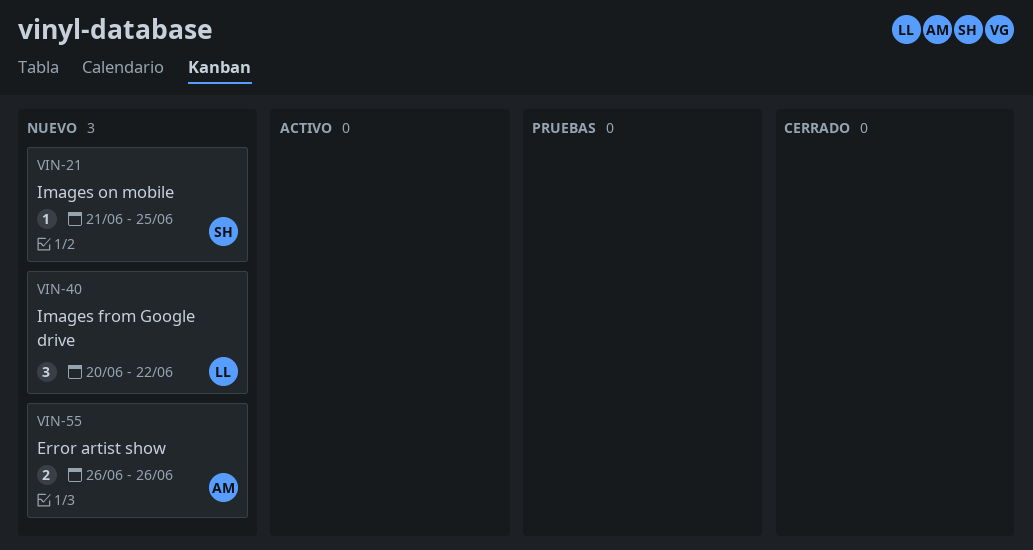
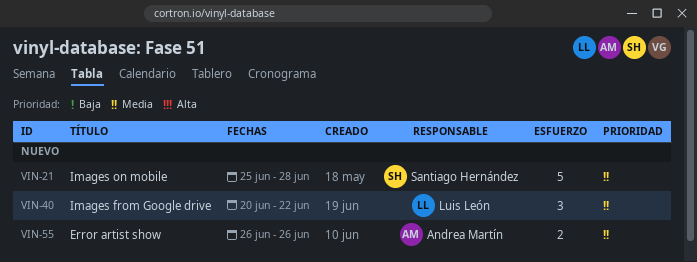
VIN-21, estimate: 1 -> 5
VIN-21, start: Jun 21 -> Jun 25
VIN-21, due: Jun 25 -> Jun 28

